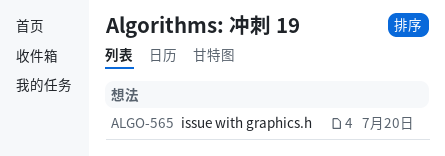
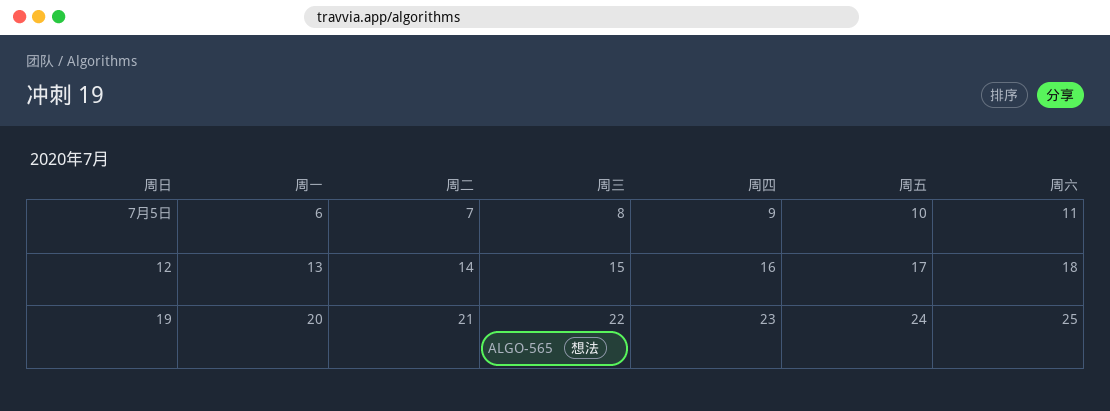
ALGO-565, due: Jul 20 -> Jul 22

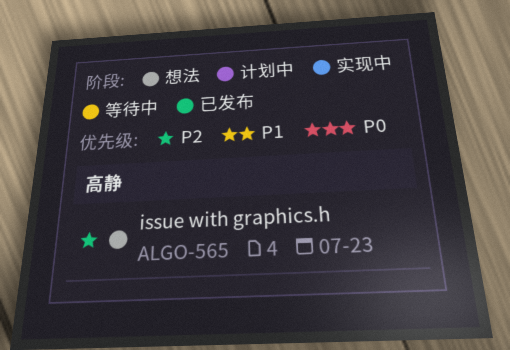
ALGO-565, due: Jul 22 -> Jul 23

